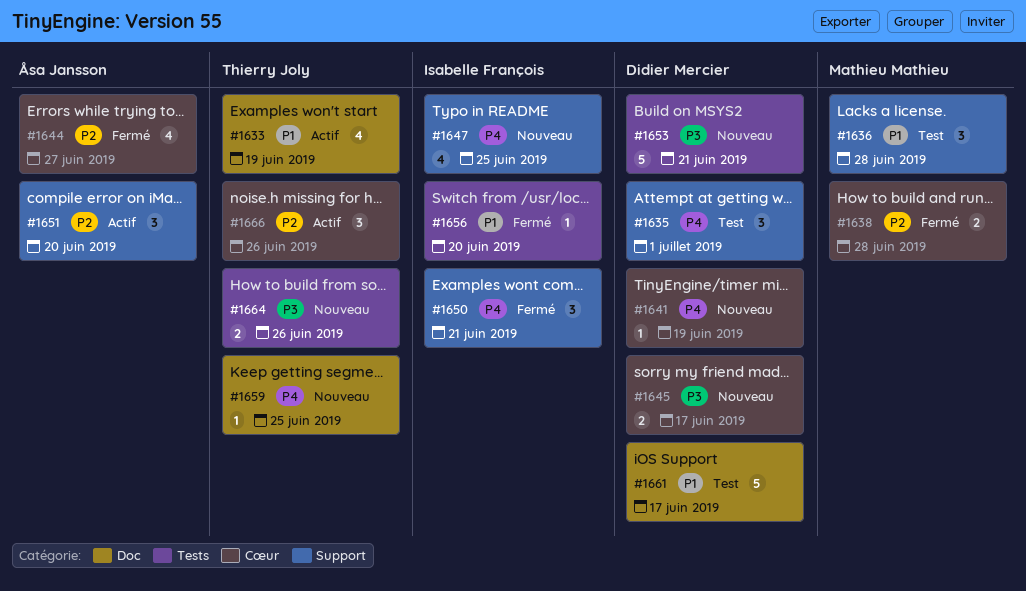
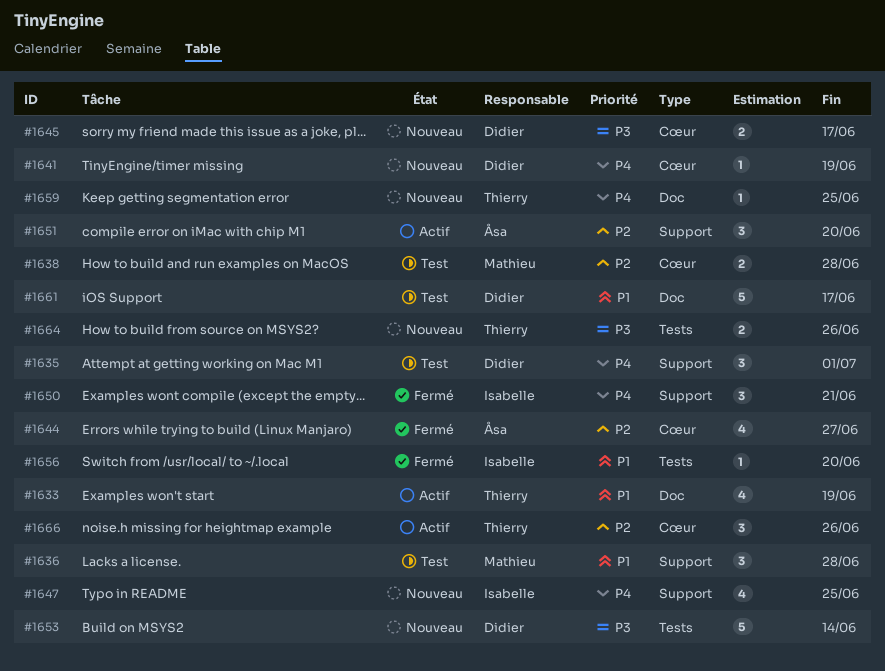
#1638, status: Fermé -> Test
#1653, due: Jun 21 -> Jun 14

